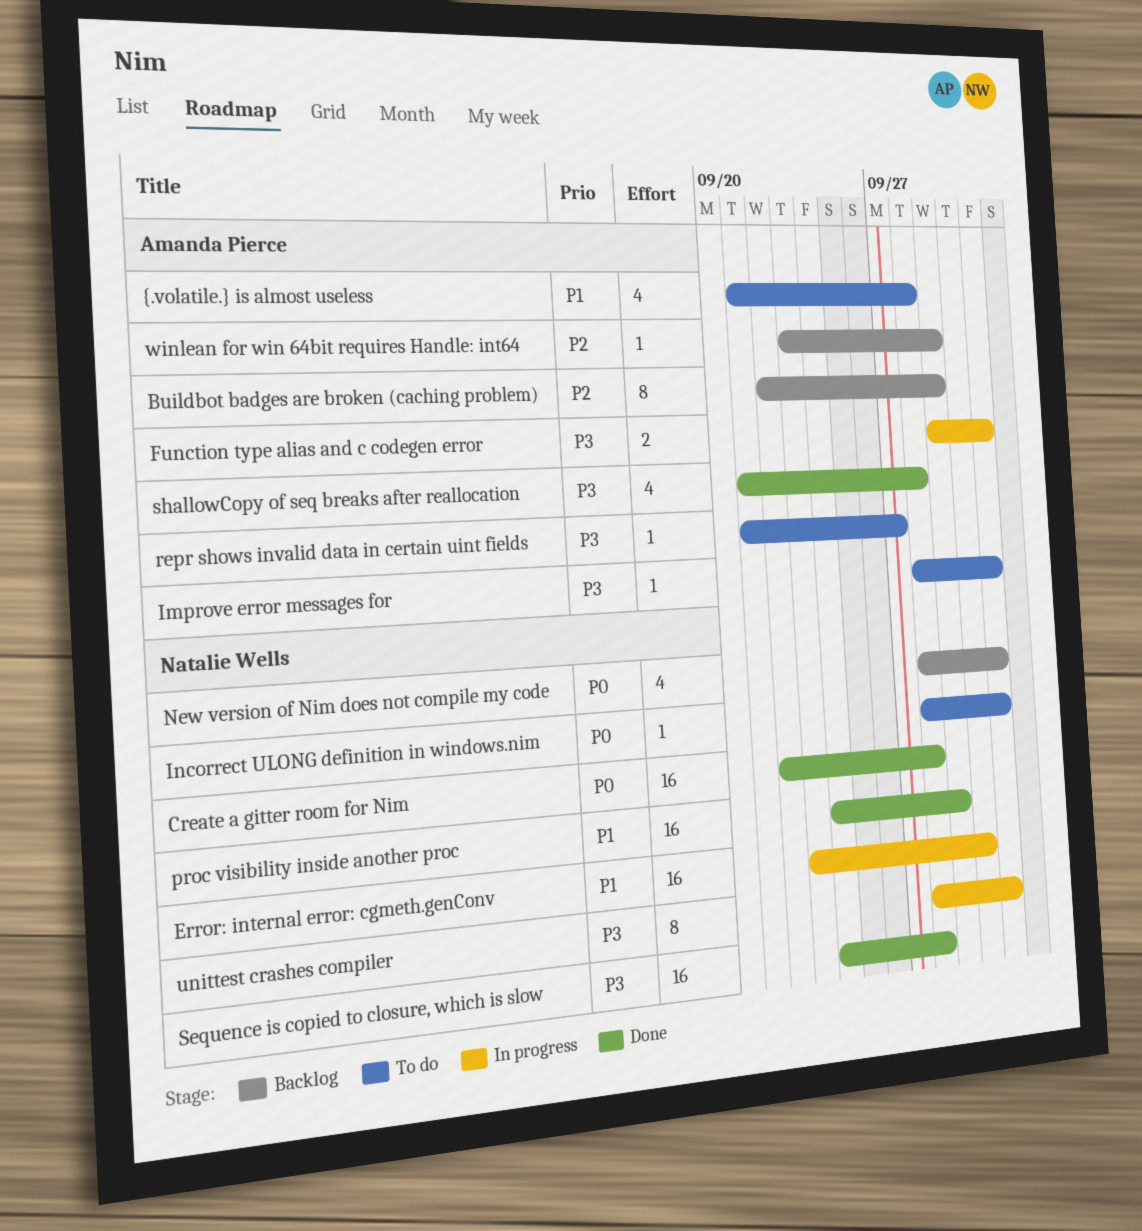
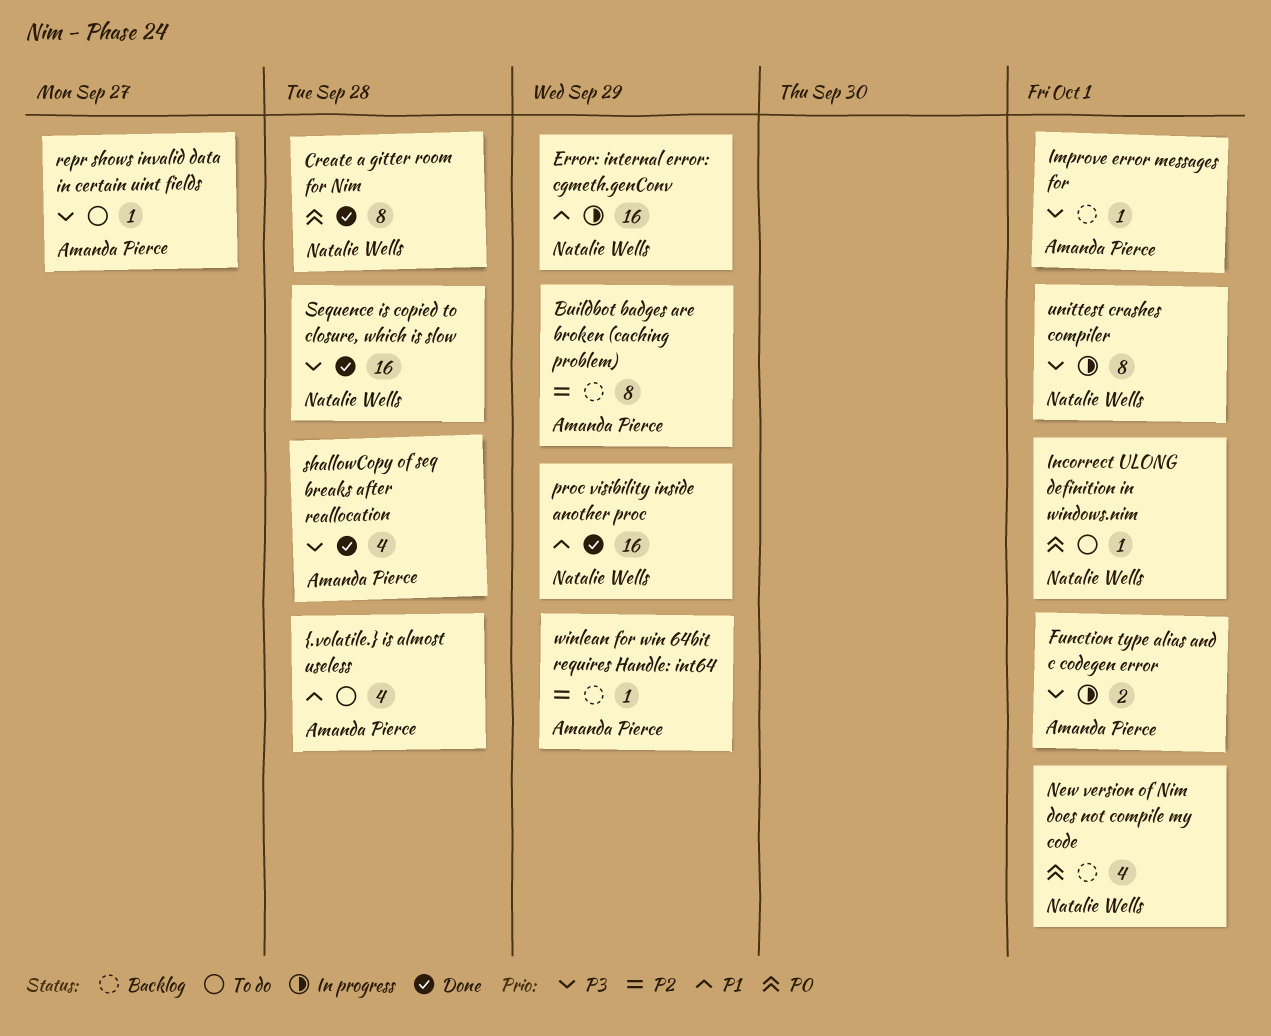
Create a gitter room for Nim, estimate: 16 -> 8
Error: internal error: cgmeth.genConv, due: Sep 30 -> Sep 29
Improve error messages for, status: To do -> Backlog

